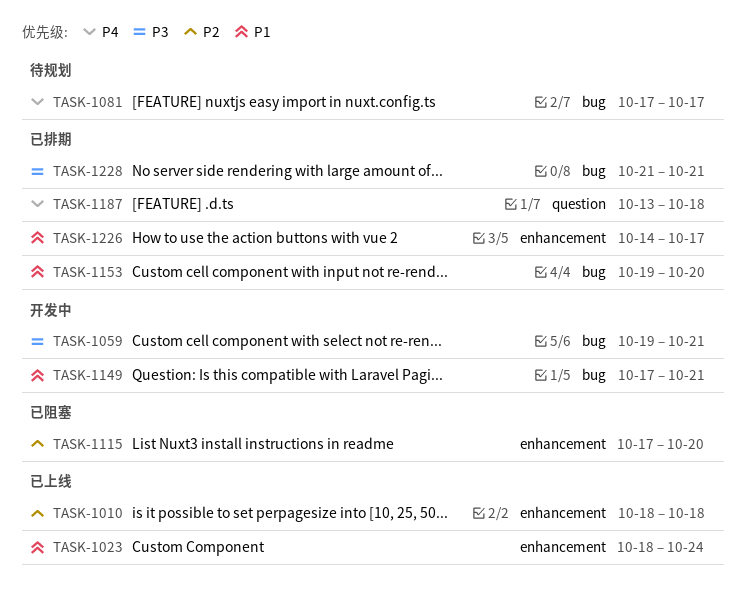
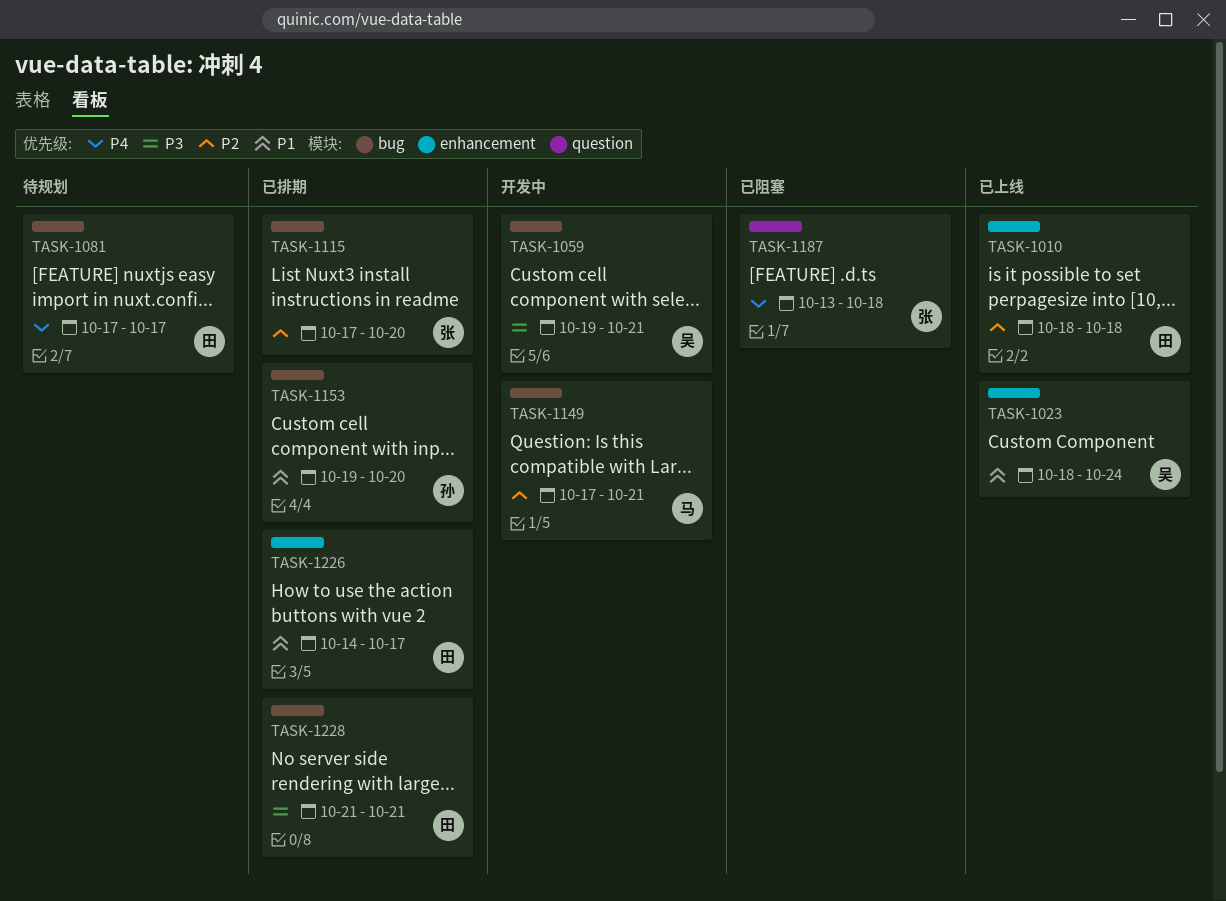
TASK-1115, status: 已阻塞 -> 已排期
TASK-1115, label: enhancement -> bug
TASK-1149, priority: P1 -> P2
TASK-1187, status: 已排期 -> 已阻塞

